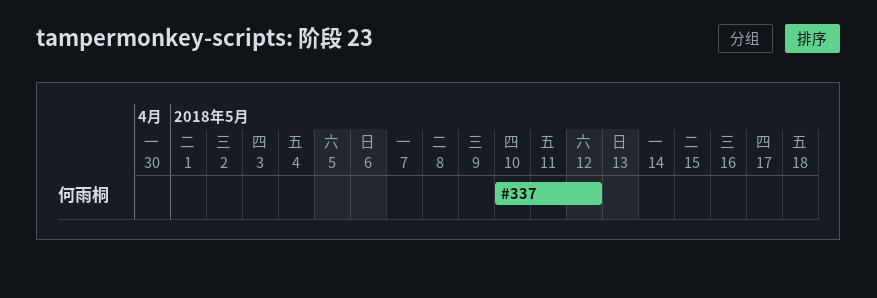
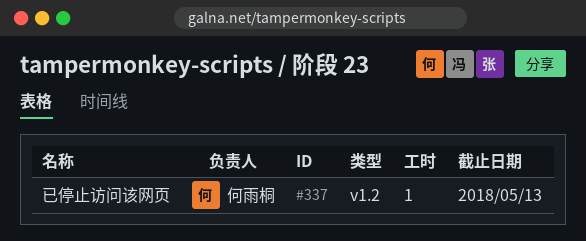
#337, due: May 12 -> May 13

